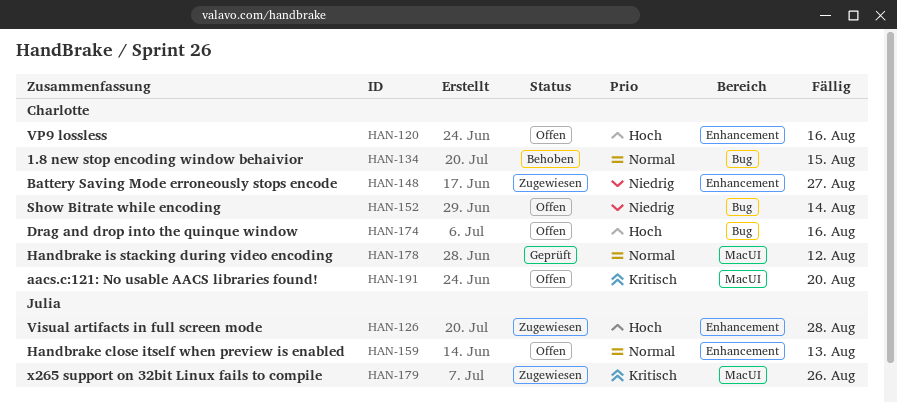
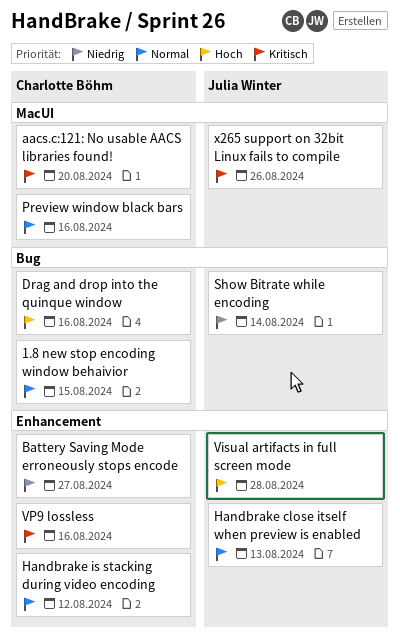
Handbrake is stacking during video encoding, label: MacUI -> Enhancement
Preview window black bars: none -> present
Show Bitrate while encoding, owner: Charlotte Böhm -> Julia Winter
VP9 lossless, priority: Hoch -> Kritisch

